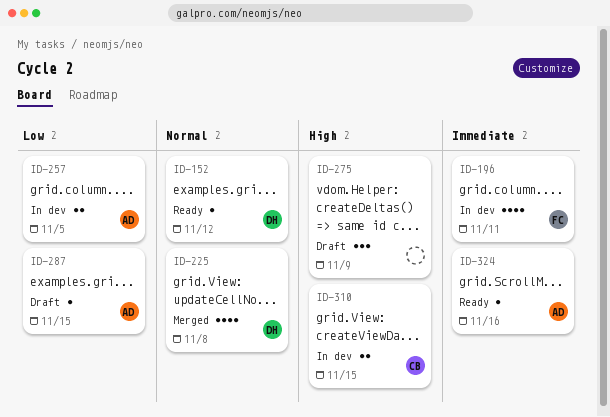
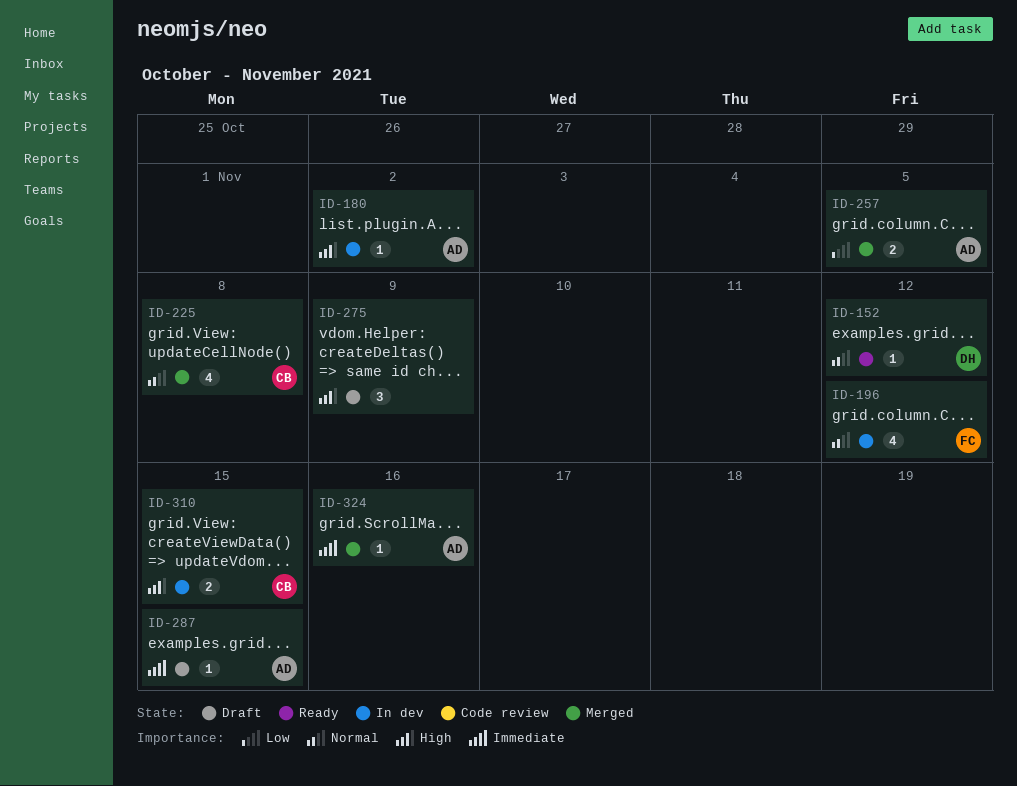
ID-180: none -> present
ID-196, priority: Immediate -> Normal
ID-196, due: Nov 11 -> Nov 12
ID-225, owner: DH -> CB
ID-257, status: In dev -> Merged
ID-287, priority: Low -> Immediate
ID-324, status: Ready -> Merged

